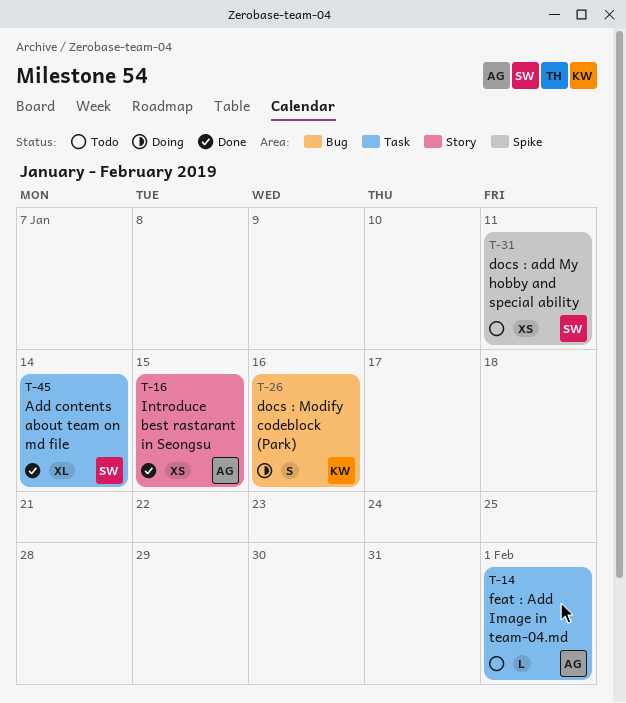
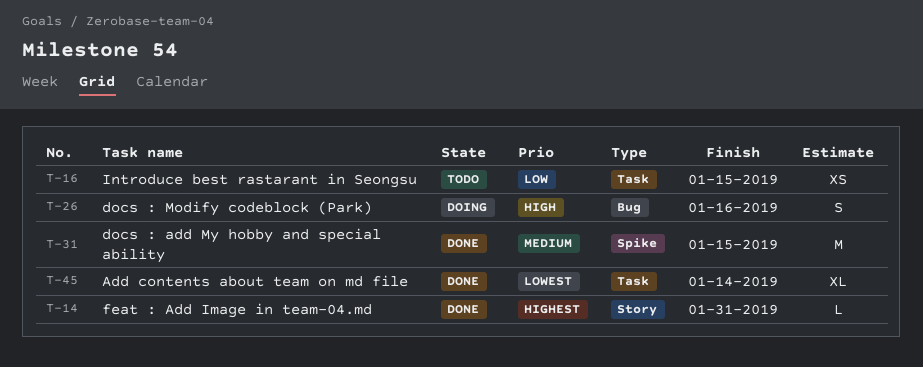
T-14, status: Todo -> Done
T-14, label: Task -> Story
T-14, due: Feb 1 -> Jan 31
T-16, status: Done -> Todo
T-16, label: Story -> Task
T-31, status: Todo -> Done
T-31, estimate: XS -> M
T-31, due: Jan 11 -> Jan 15

